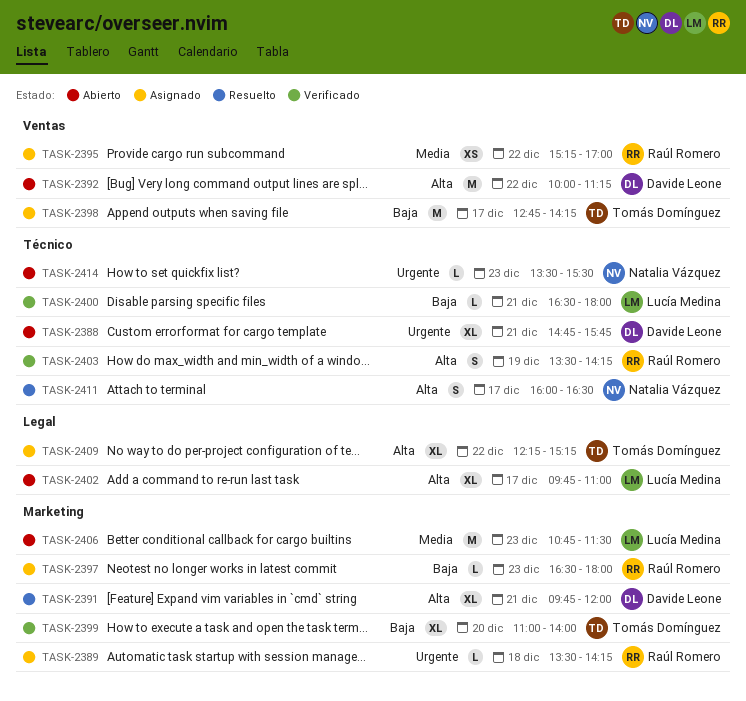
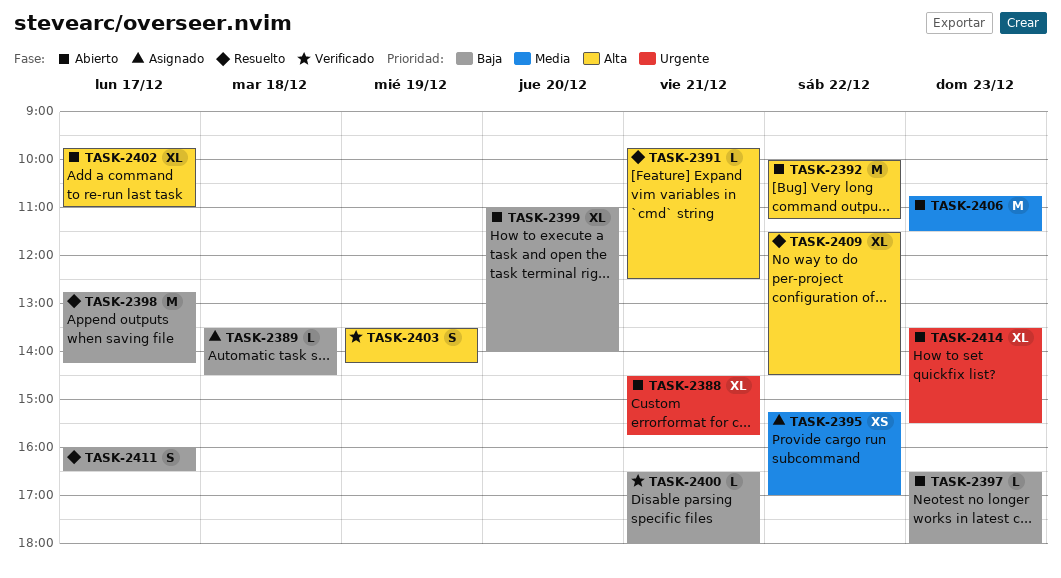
TASK-2388, begins: 14:45 -> 14:30
TASK-2389, priority: Urgente -> Baja
TASK-2389, ends: 14:15 -> 14:30
TASK-2391, estimate: XL -> L
TASK-2391, ends: 12:00 -> 12:30
TASK-2397, status: Asignado -> Abierto
TASK-2398, status: Asignado -> Resuelto
TASK-2399, status: Verificado -> Abierto
TASK-2409, status: Asignado -> Resuelto
TASK-2409, begins: 12:15 -> 11:30
TASK-2409, ends: 15:15 -> 14:30
TASK-2411, priority: Alta -> Baja
TASK-2414, estimate: L -> XL

